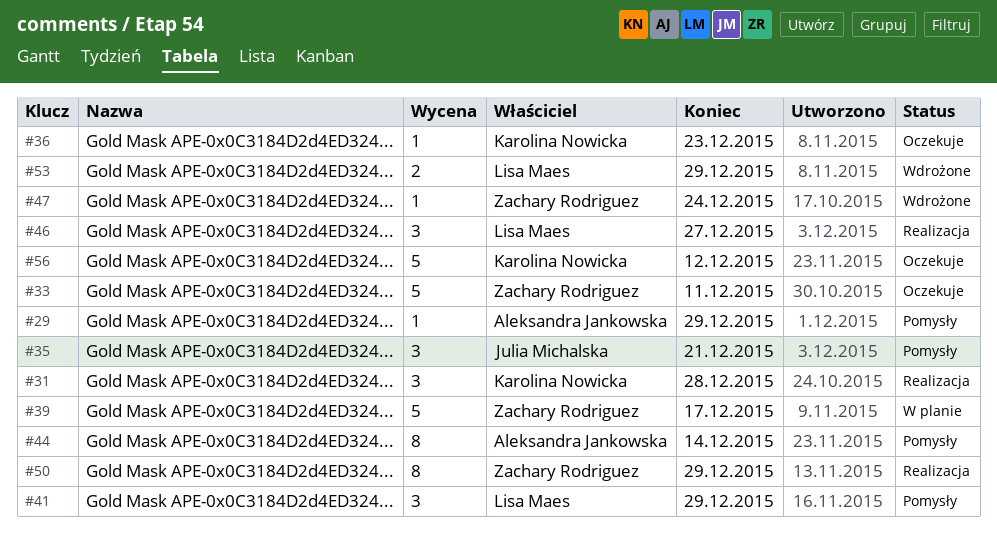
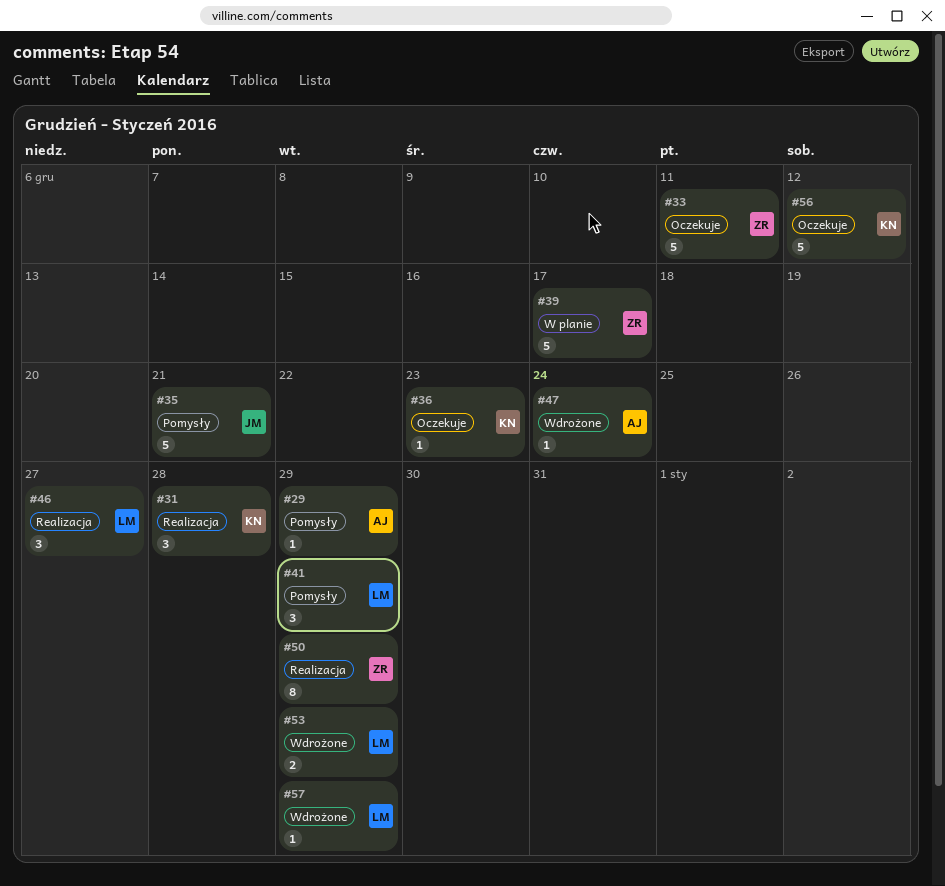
#35, estimate: 3 -> 5
#44: present -> none
#47, owner: Zachary Rodriguez -> Aleksandra Jankowska
#57: none -> present

